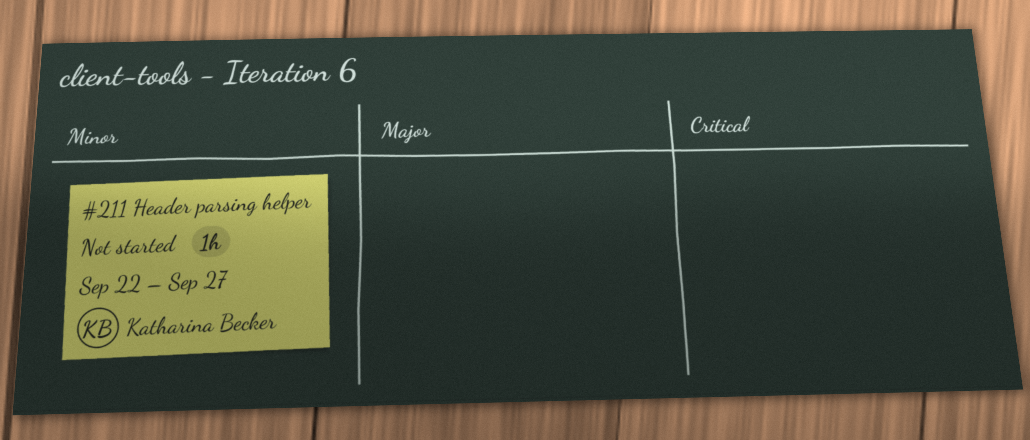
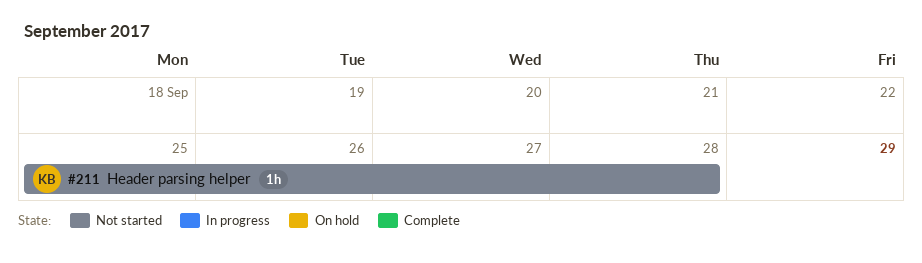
#211, start: Sep 22 -> Sep 25
#211, due: Sep 27 -> Sep 28

